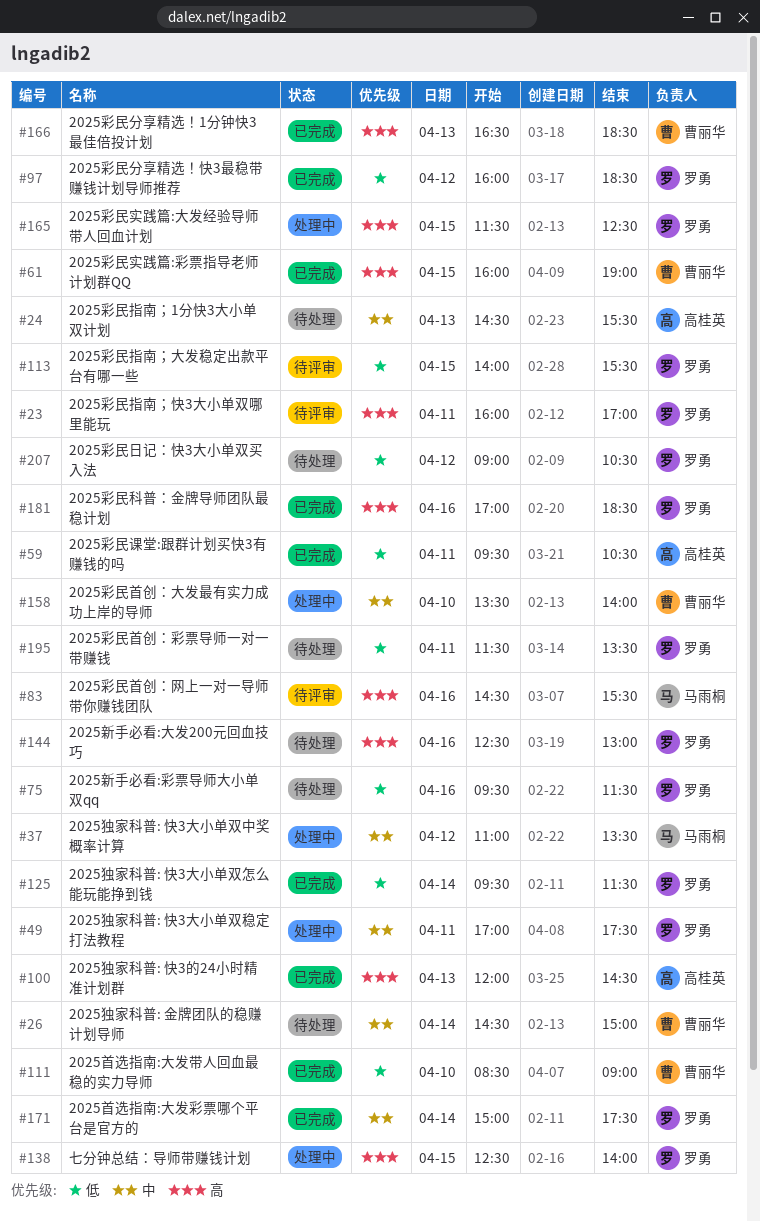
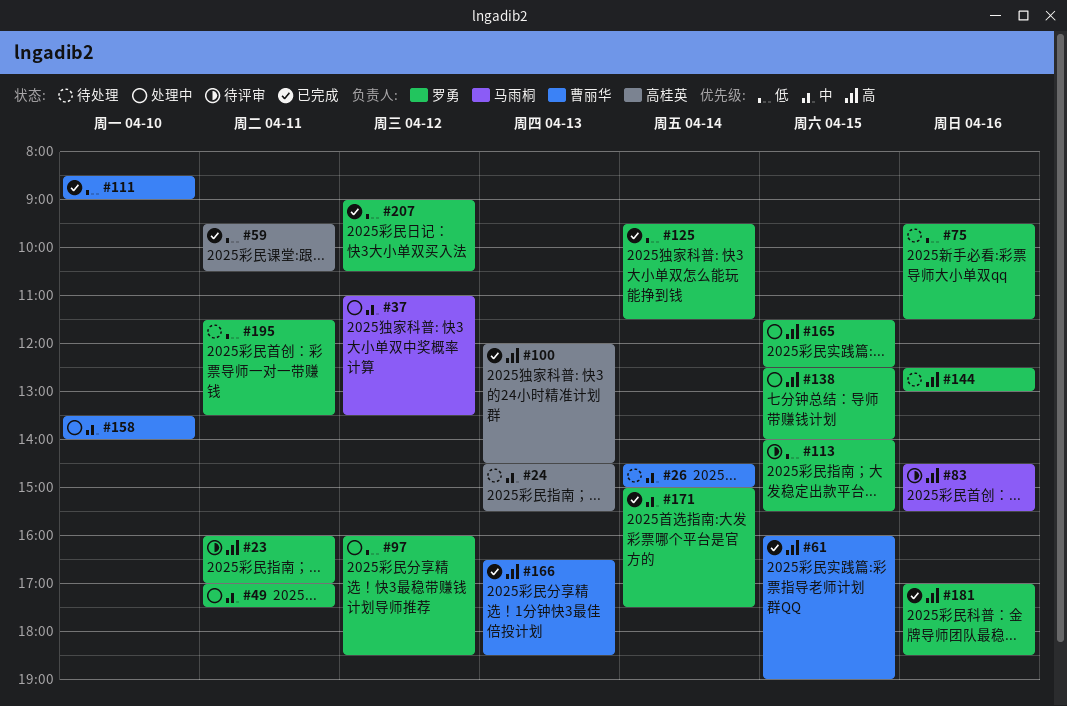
#97, status: 已完成 -> 处理中
#207, status: 待处理 -> 已完成

